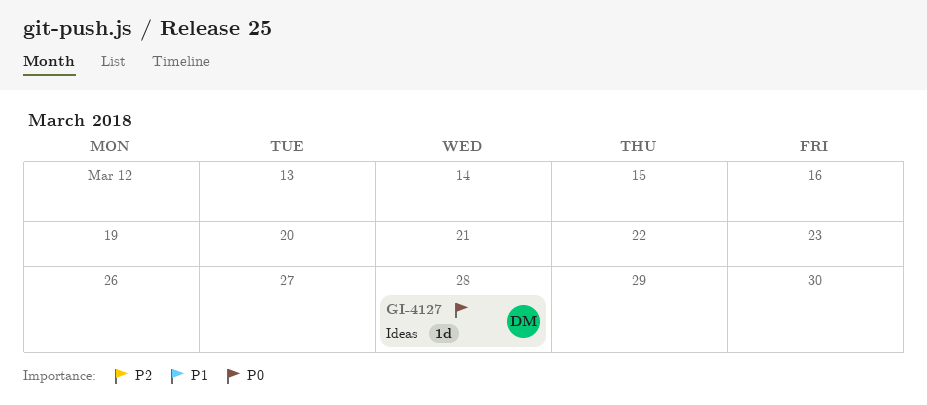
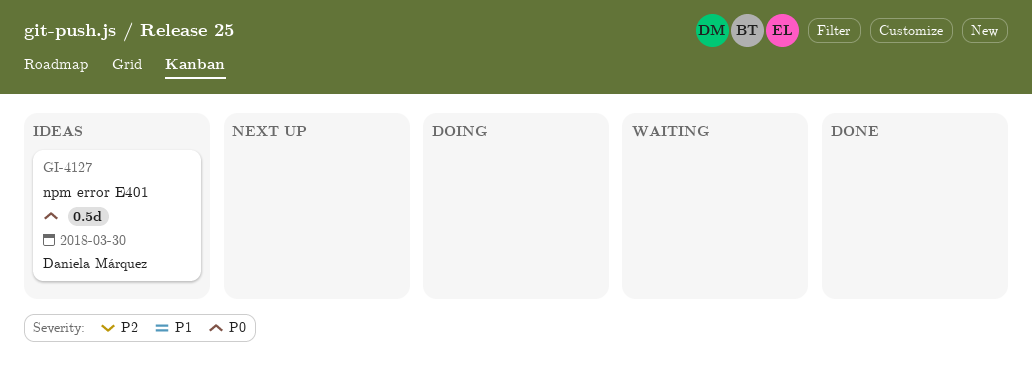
GI-4127, estimate: 1d -> 0.5d
GI-4127, due: Mar 28 -> Mar 30

